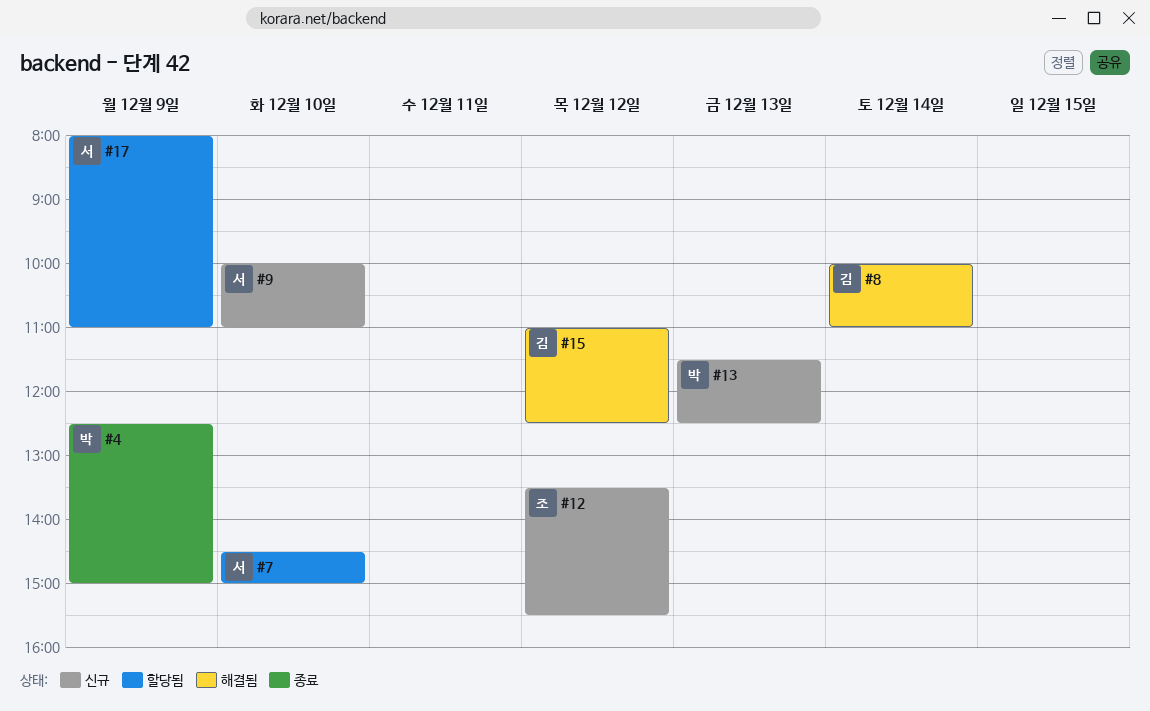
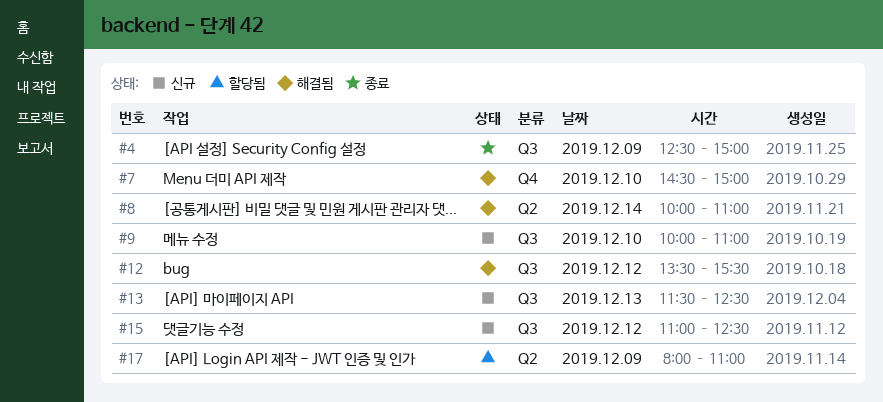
#7, status: 할당됨 -> 해결됨
#12, status: 신규 -> 해결됨
#15, status: 해결됨 -> 신규

